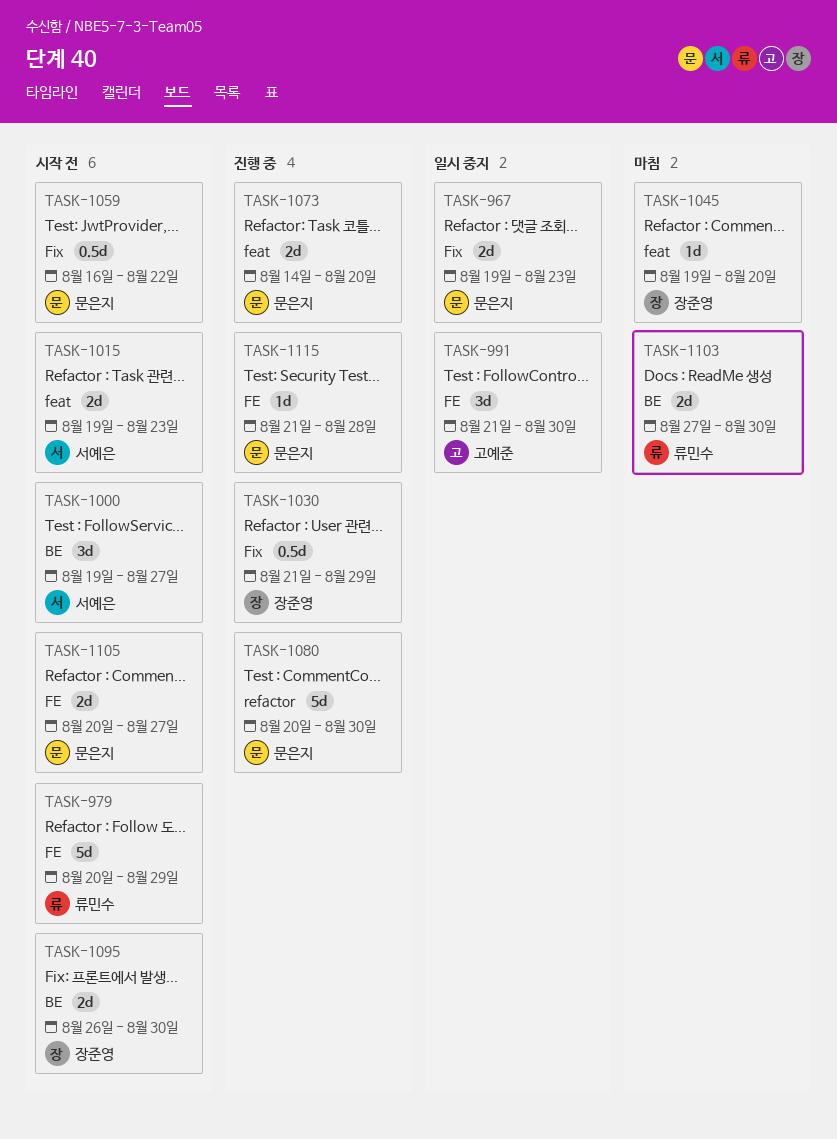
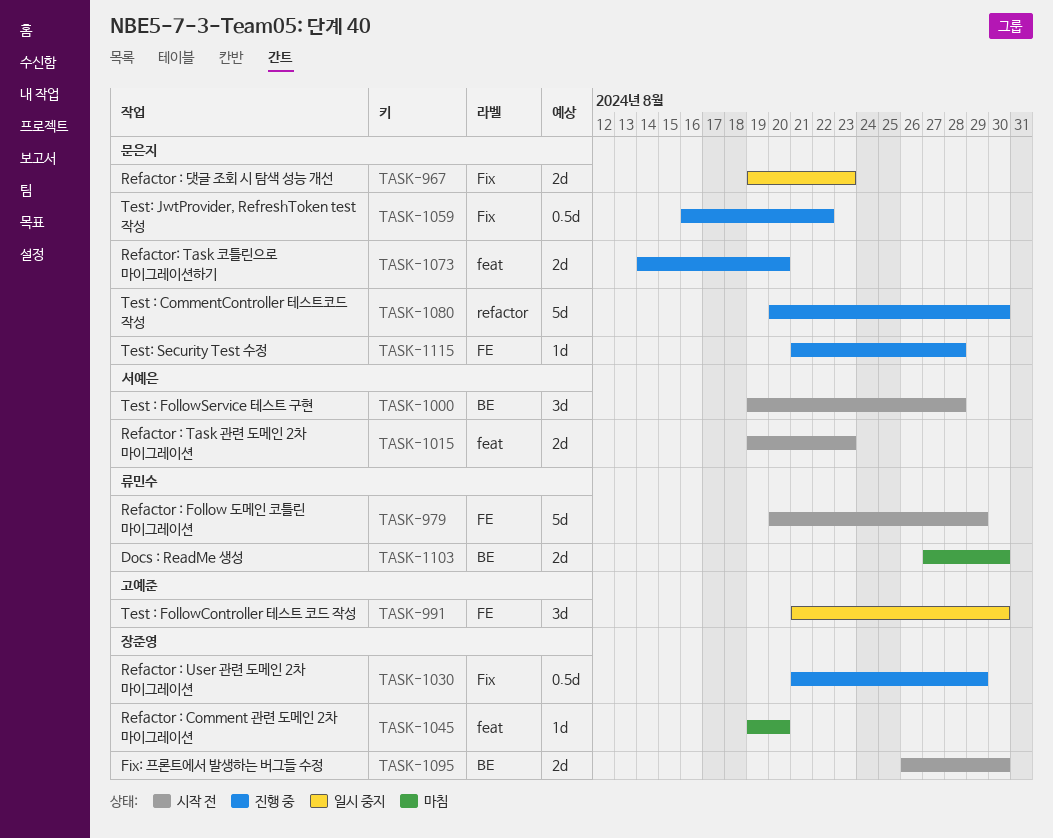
TASK-1000, due: Aug 27 -> Aug 28
TASK-1059, status: 시작 전 -> 진행 중
TASK-1105: present -> none

